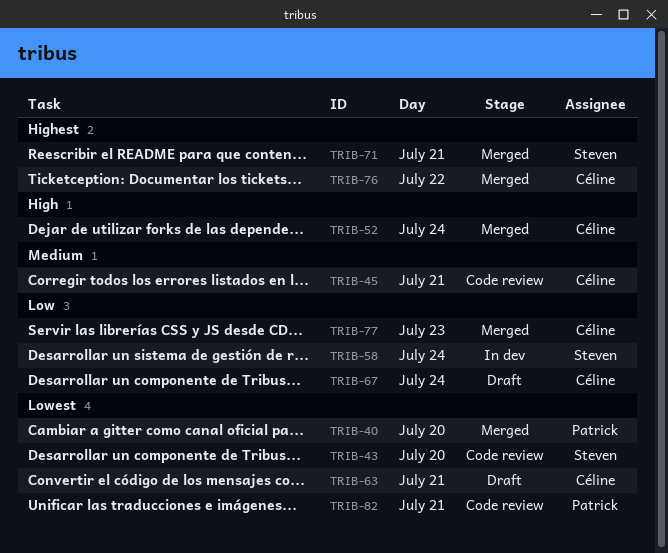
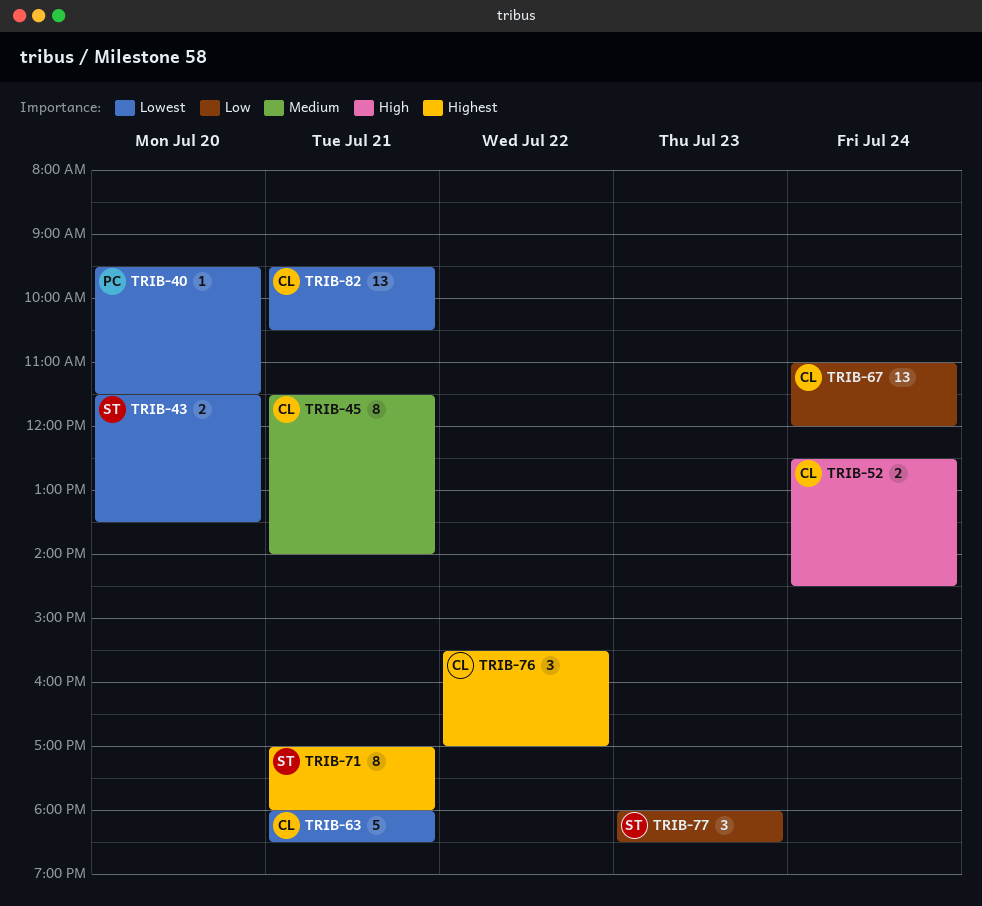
TRIB-58: present -> none
TRIB-77, owner: Céline -> Steven
TRIB-82, owner: Patrick -> Céline

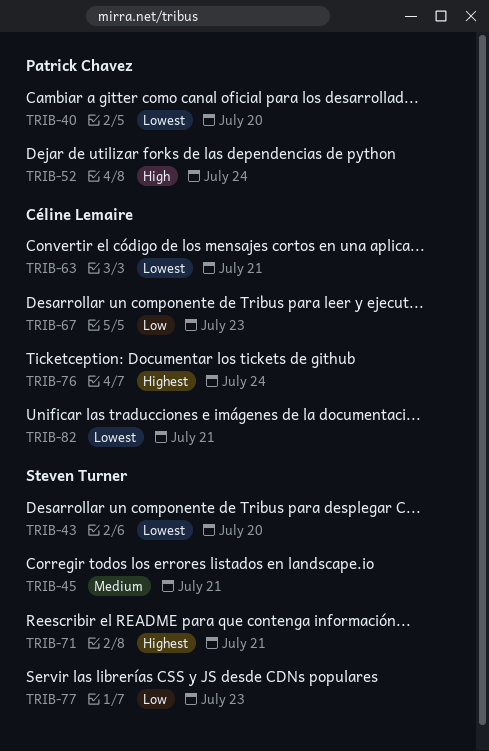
TRIB-45, owner: Céline Lemaire -> Steven Turner
TRIB-52, owner: Céline Lemaire -> Patrick Chavez
TRIB-67, day: Jul 24 -> Jul 23
TRIB-76, day: Jul 22 -> Jul 24

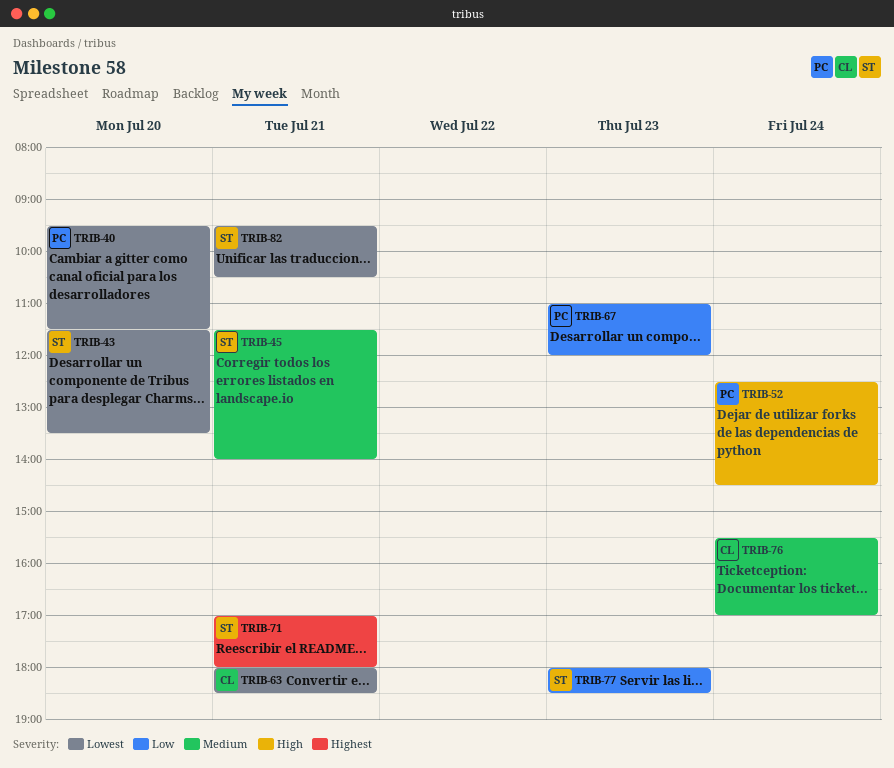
TRIB-67, owner: Céline Lemaire -> Patrick Chavez
TRIB-76, priority: Highest -> Medium
TRIB-82, owner: Céline Lemaire -> Steven Turner

